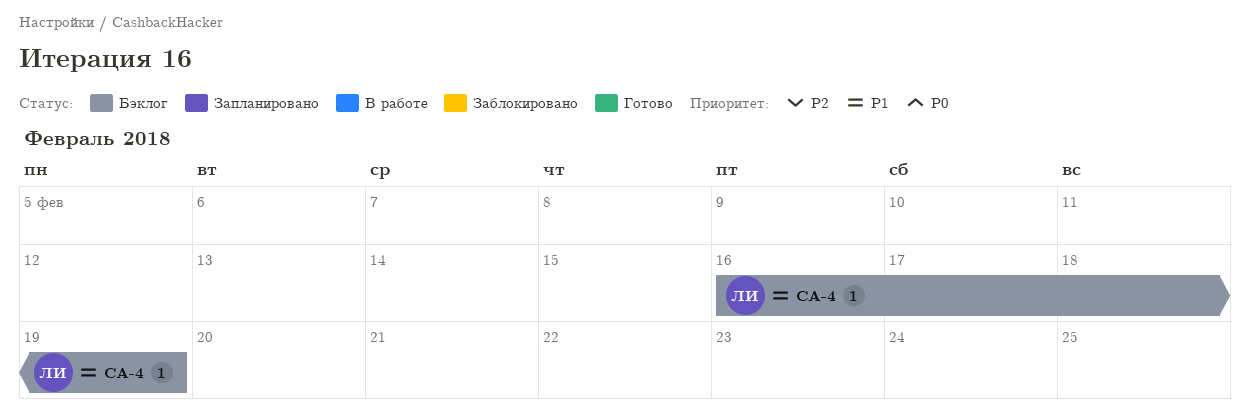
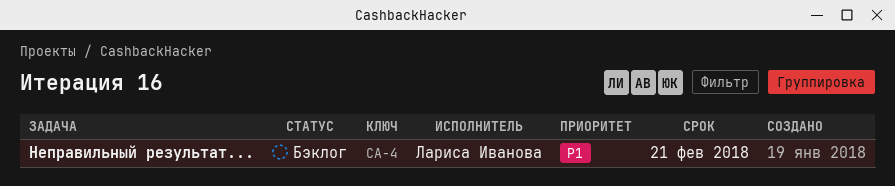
CA-4, due: Feb 19 -> Feb 21

